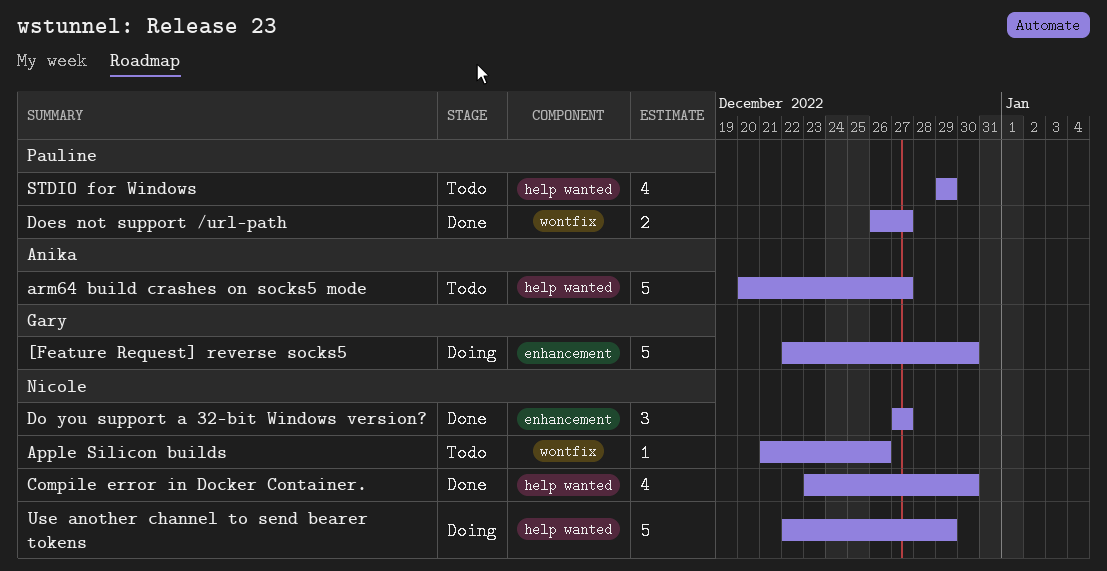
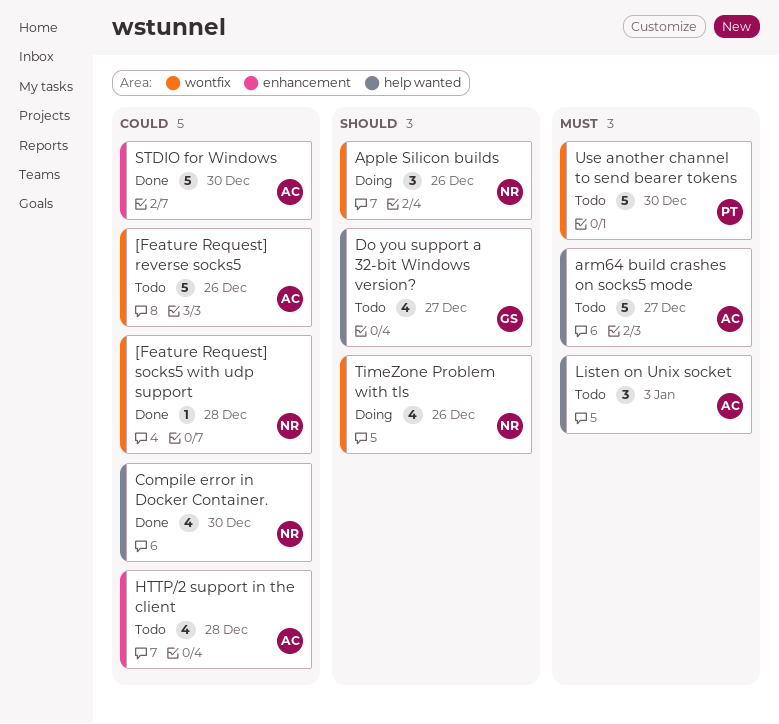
[Feature Request] reverse socks5, status: Doing -> Todo
[Feature Request] reverse socks5, owner: Gary -> Anika
[Feature Request] reverse socks5, label: enhancement -> wontfix
[Feature Request] reverse socks5, due: Dec 30 -> Dec 26
[Feature Request] socks5 with udp support: none -> present
Apple Silicon builds, status: Todo -> Doing
Apple Silicon builds, estimate: 1 -> 3
Do you support a 32-bit Windows version?, status: Done -> Todo
Do you support a 32-bit Windows version?, owner: Nicole -> Gary
Do you support a 32-bit Windows version?, label: enhancement -> help wanted
Do you support a 32-bit Windows version?, estimate: 3 -> 4
Does not support /url-path: present -> none
HTTP/2 support in the client: none -> present
Listen on Unix socket: none -> present
STDIO for Windows, status: Todo -> Done
STDIO for Windows, owner: Pauline -> Anika
STDIO for Windows, label: help wanted -> enhancement
STDIO for Windows, estimate: 4 -> 5
STDIO for Windows, due: Dec 29 -> Dec 30
TimeZone Problem with tls: none -> present
Use another channel to send bearer tokens, status: Doing -> Todo
Use another channel to send bearer tokens, owner: Nicole -> Pauline
Use another channel to send bearer tokens, label: help wanted -> wontfix
Use another channel to send bearer tokens, due: Dec 29 -> Dec 30

